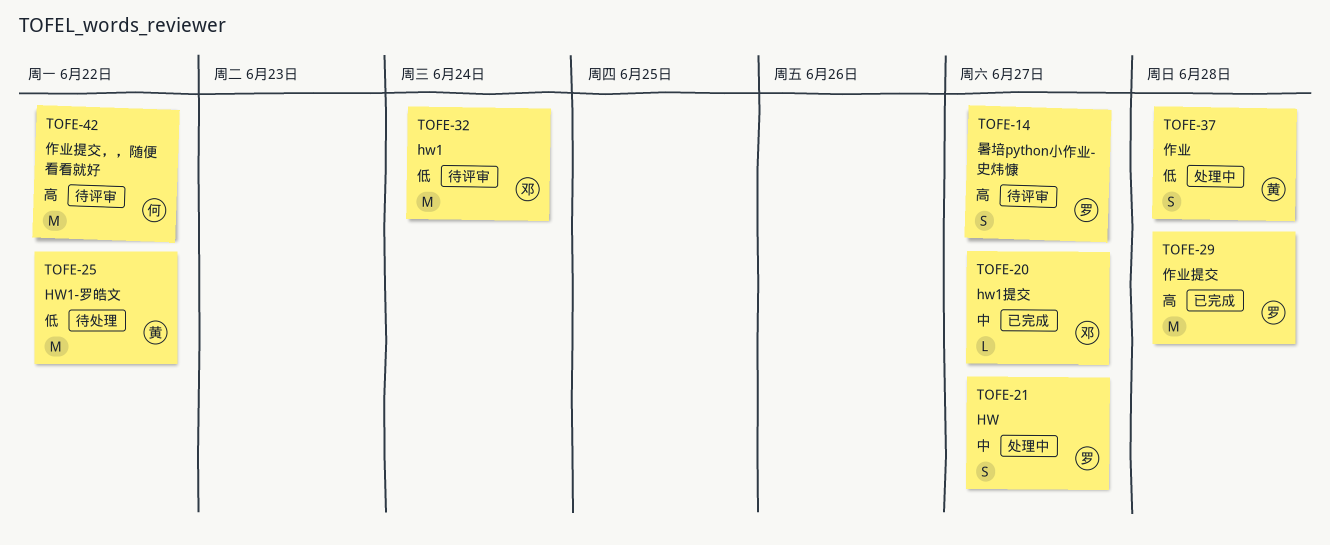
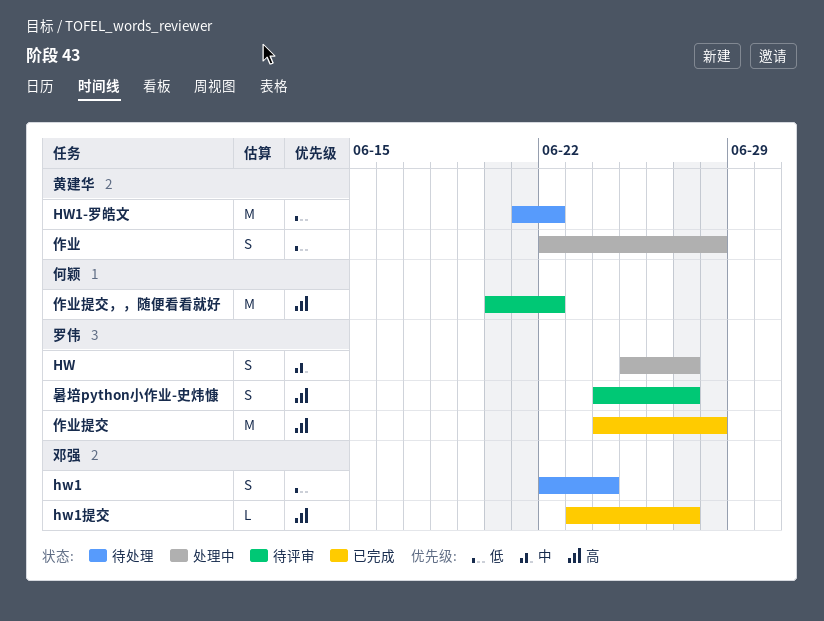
hw1, status: 待评审 -> 待处理
hw1, estimate: M -> S
hw1提交, priority: 中 -> 高

